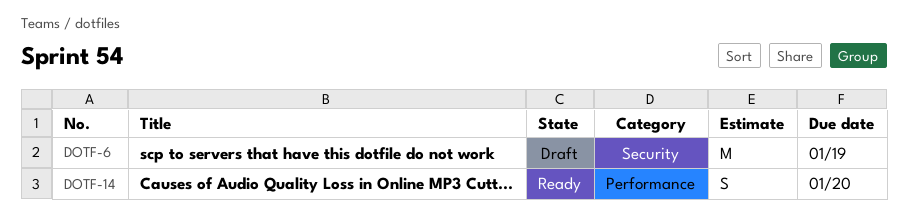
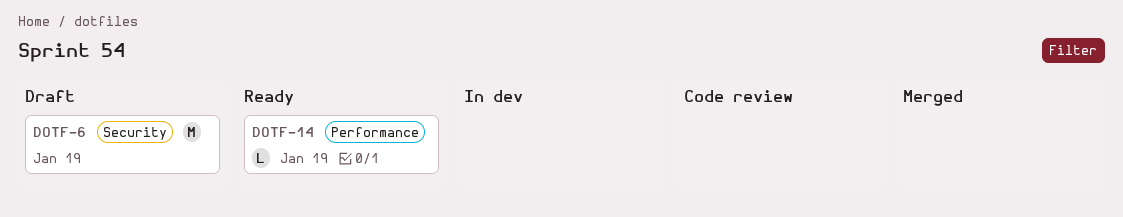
DOTF-14, estimate: S -> L
DOTF-14, due: Jan 20 -> Jan 19

